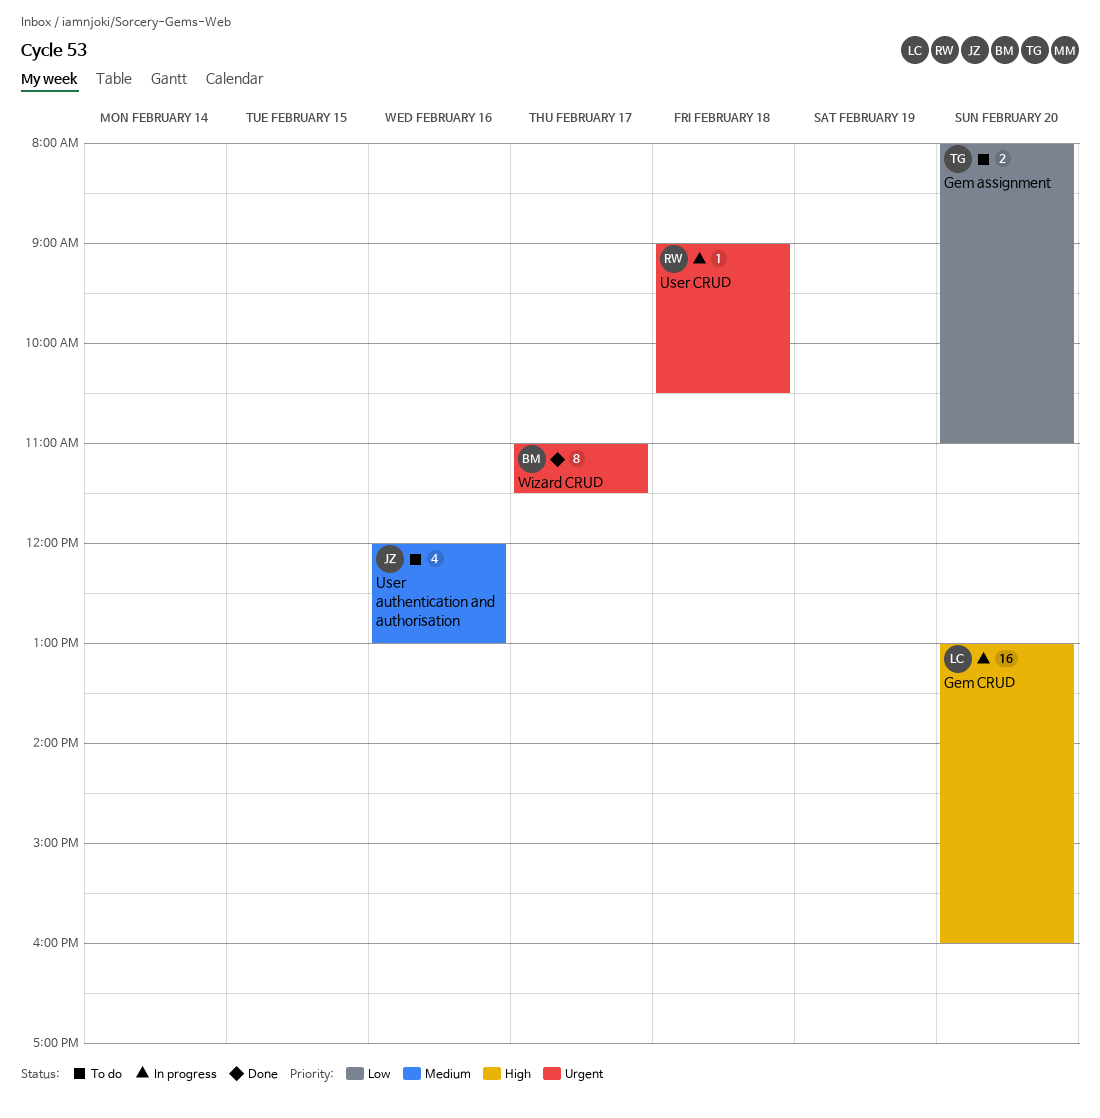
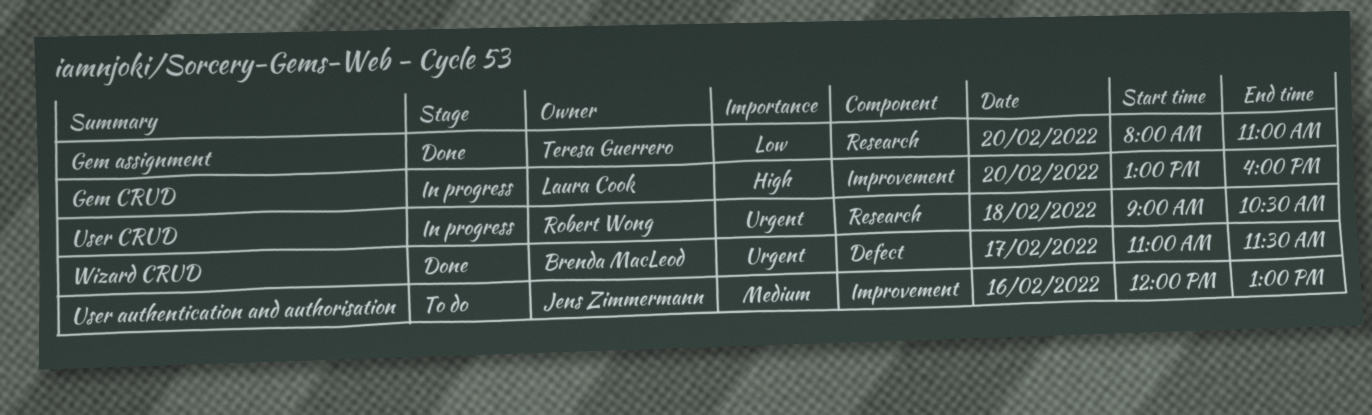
Gem assignment, status: To do -> Done

